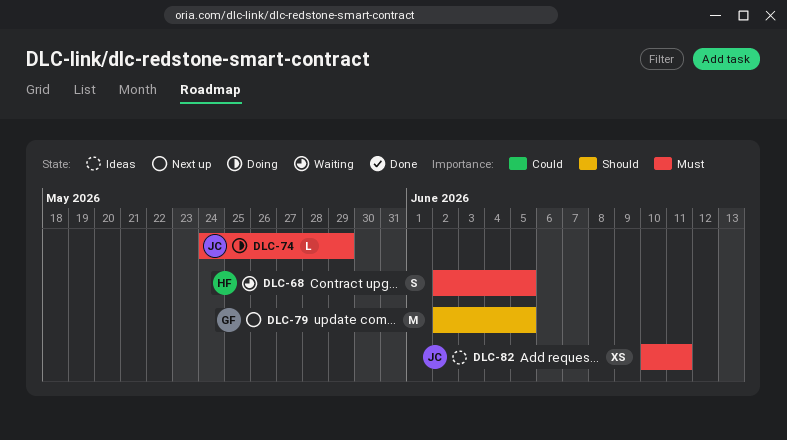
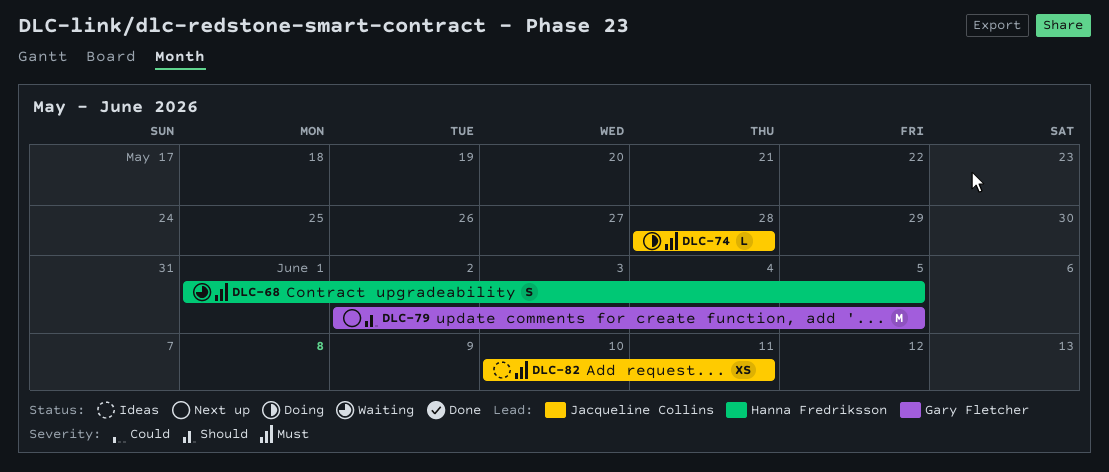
DLC-68, start: Jun 2 -> Jun 1
DLC-74, start: May 24 -> May 28
DLC-74, due: May 29 -> May 28

